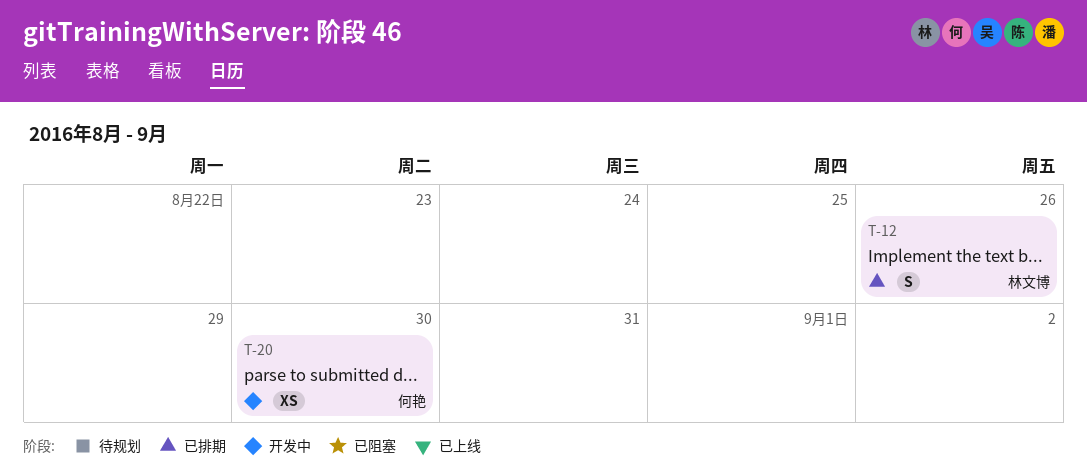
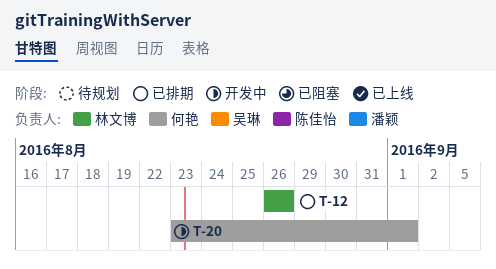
T-20, due: Aug 30 -> Sep 1

